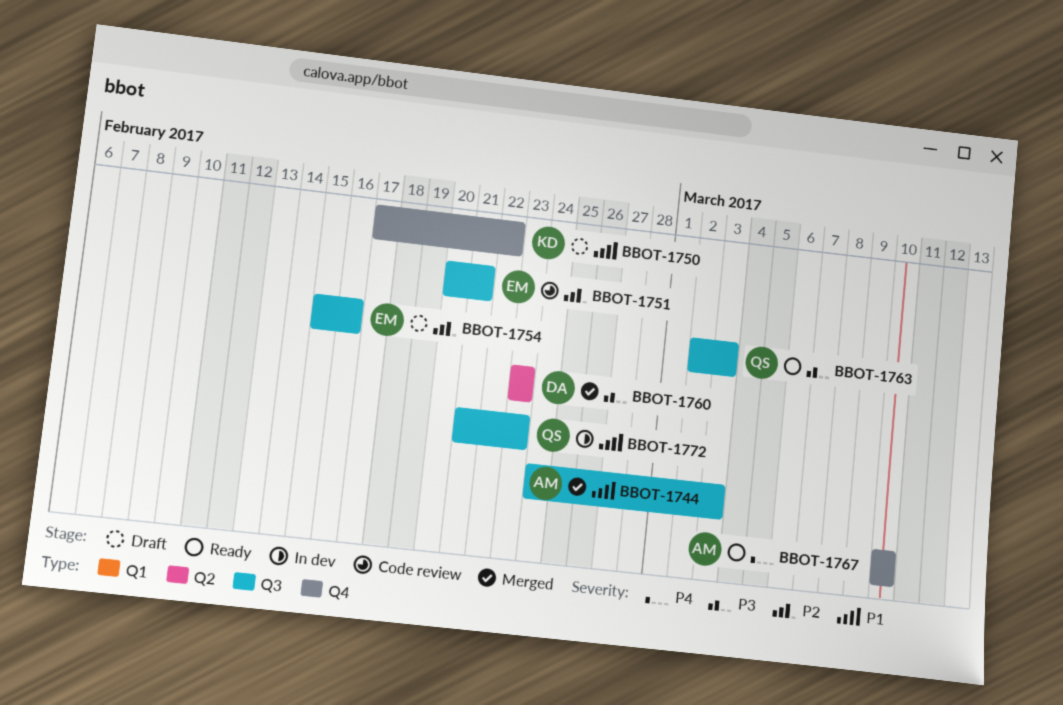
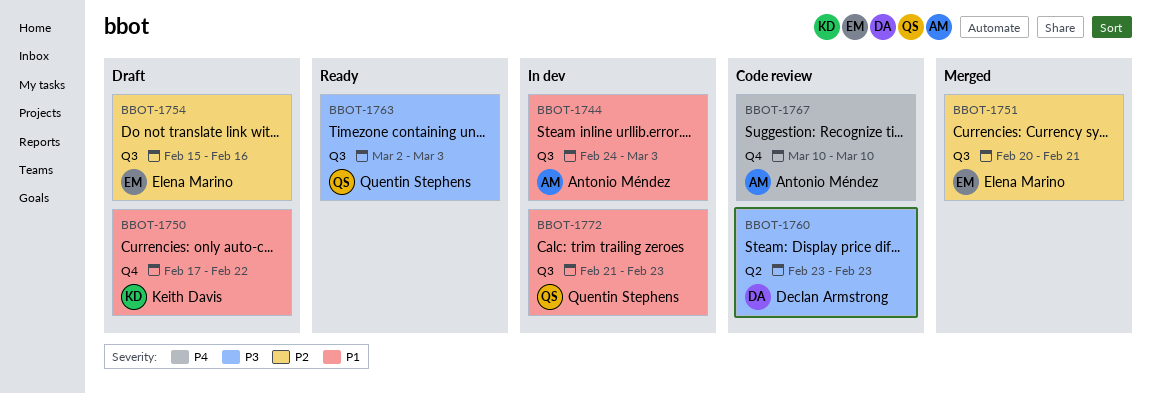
BBOT-1744, status: Merged -> In dev
BBOT-1751, status: Code review -> Merged
BBOT-1760, status: Merged -> Code review
BBOT-1767, status: Ready -> Code review

